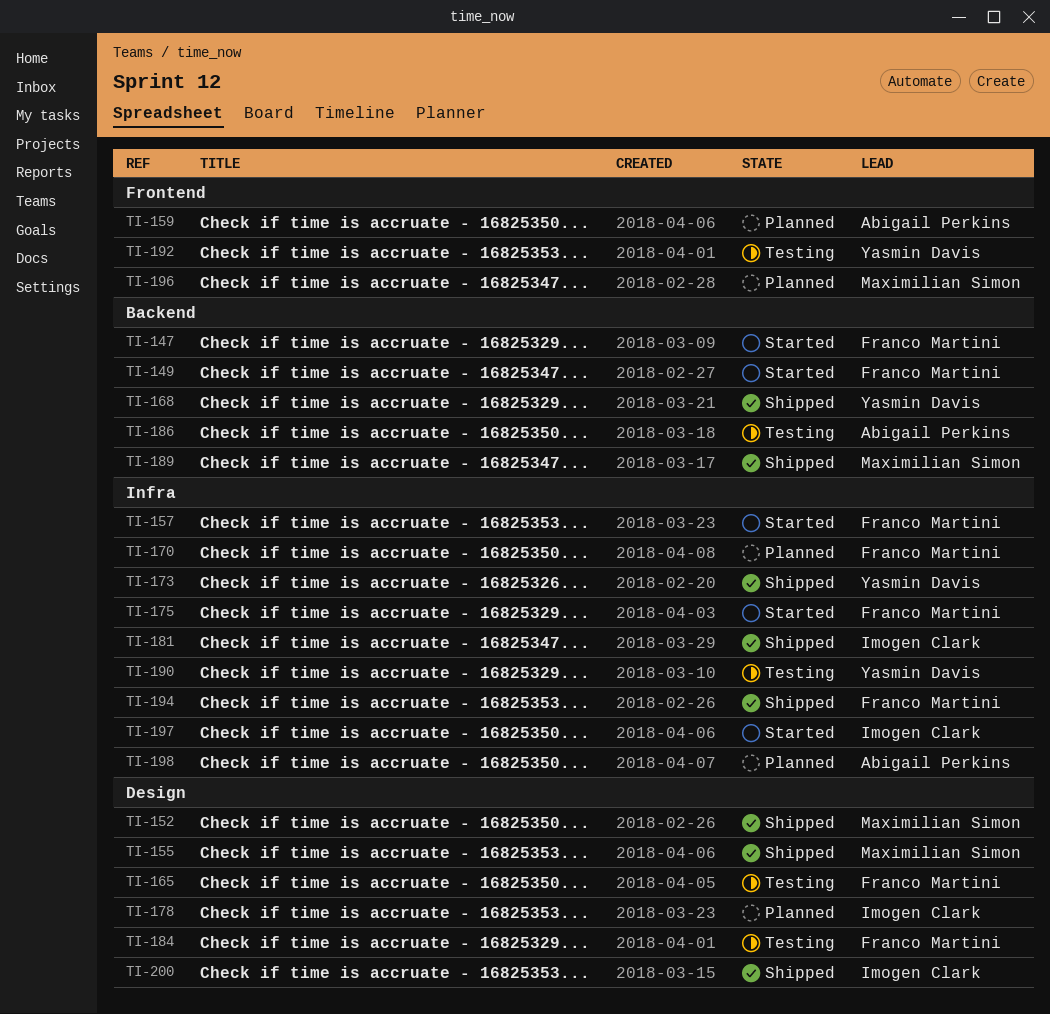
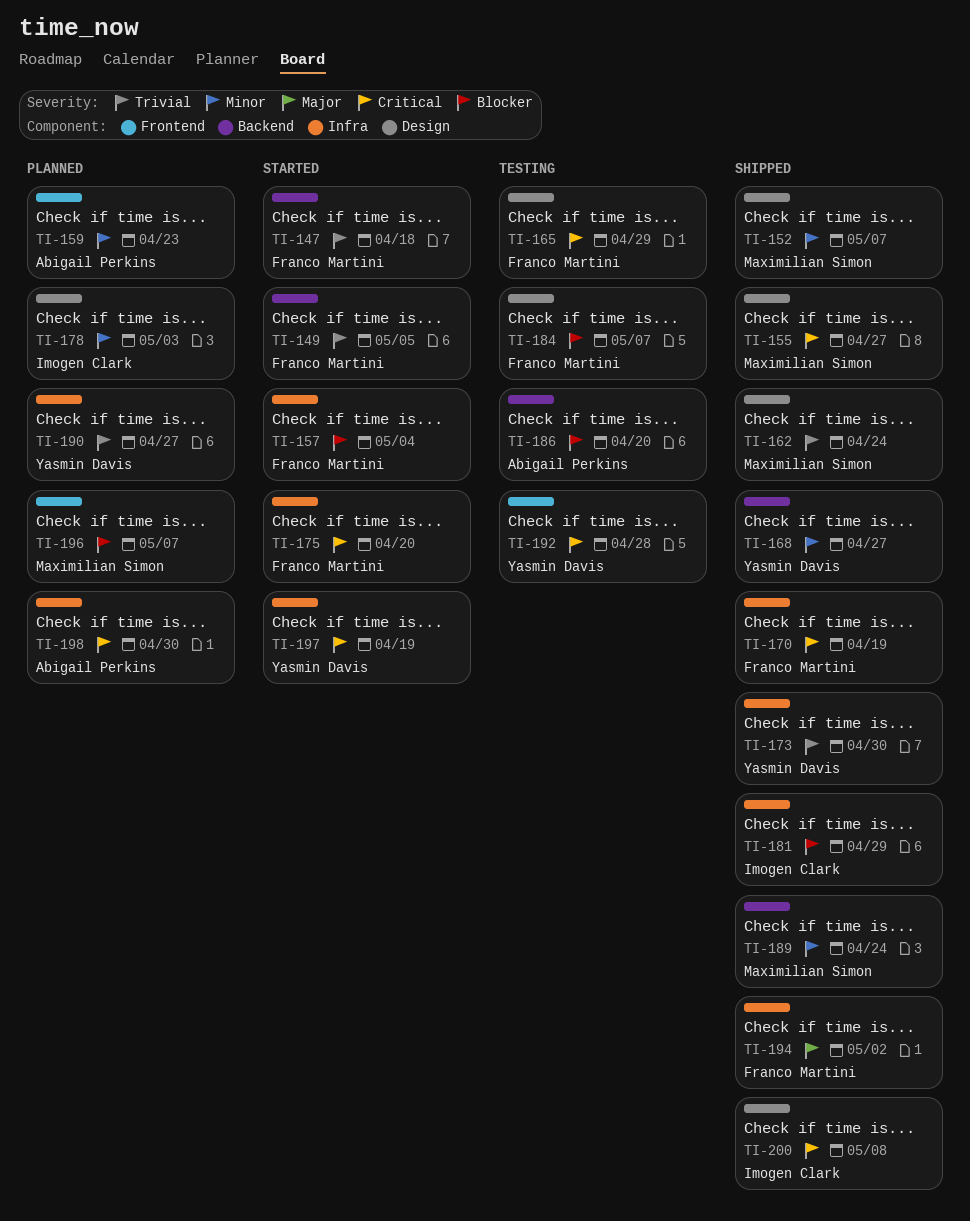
TI-162: none -> present
TI-170, status: Planned -> Shipped
TI-190, status: Testing -> Planned
TI-197, owner: Imogen Clark -> Yasmin Davis

